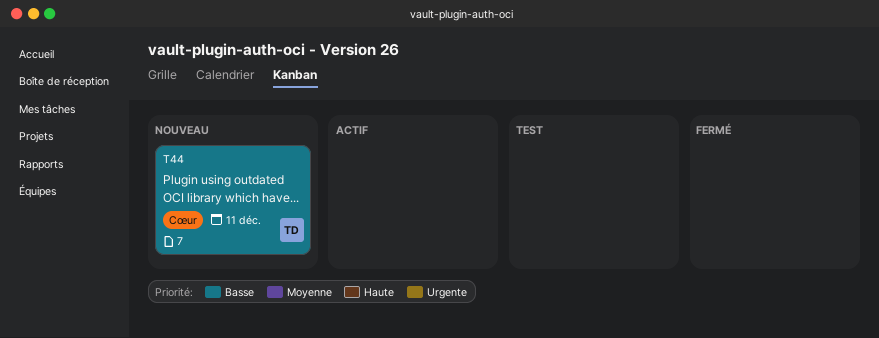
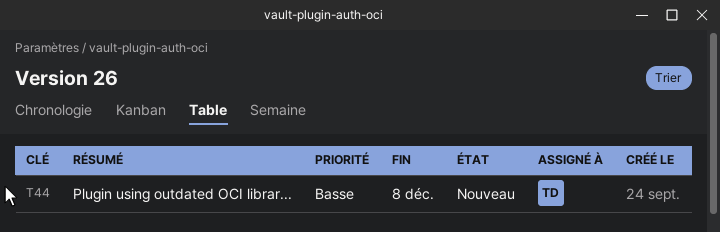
T44, due: Dec 11 -> Dec 8

